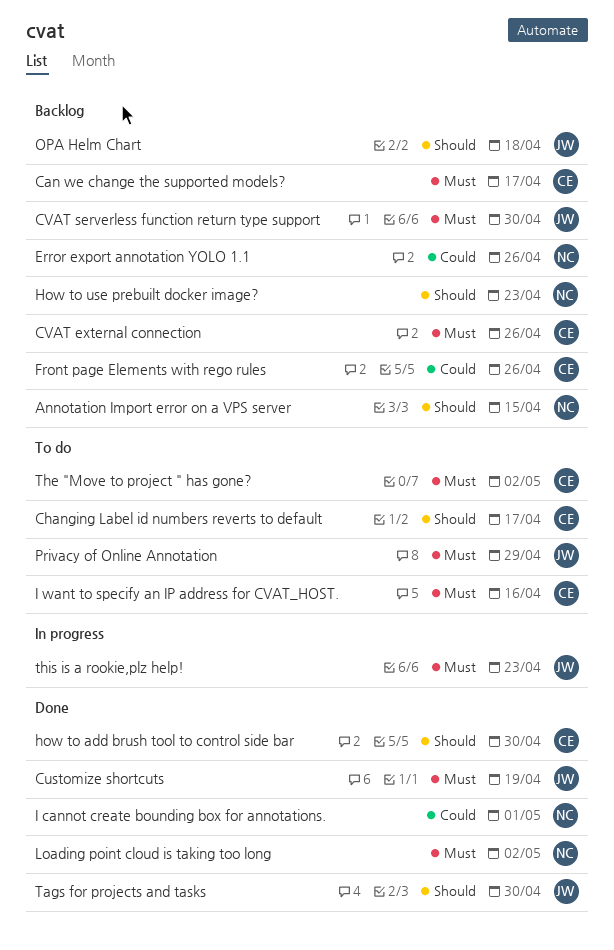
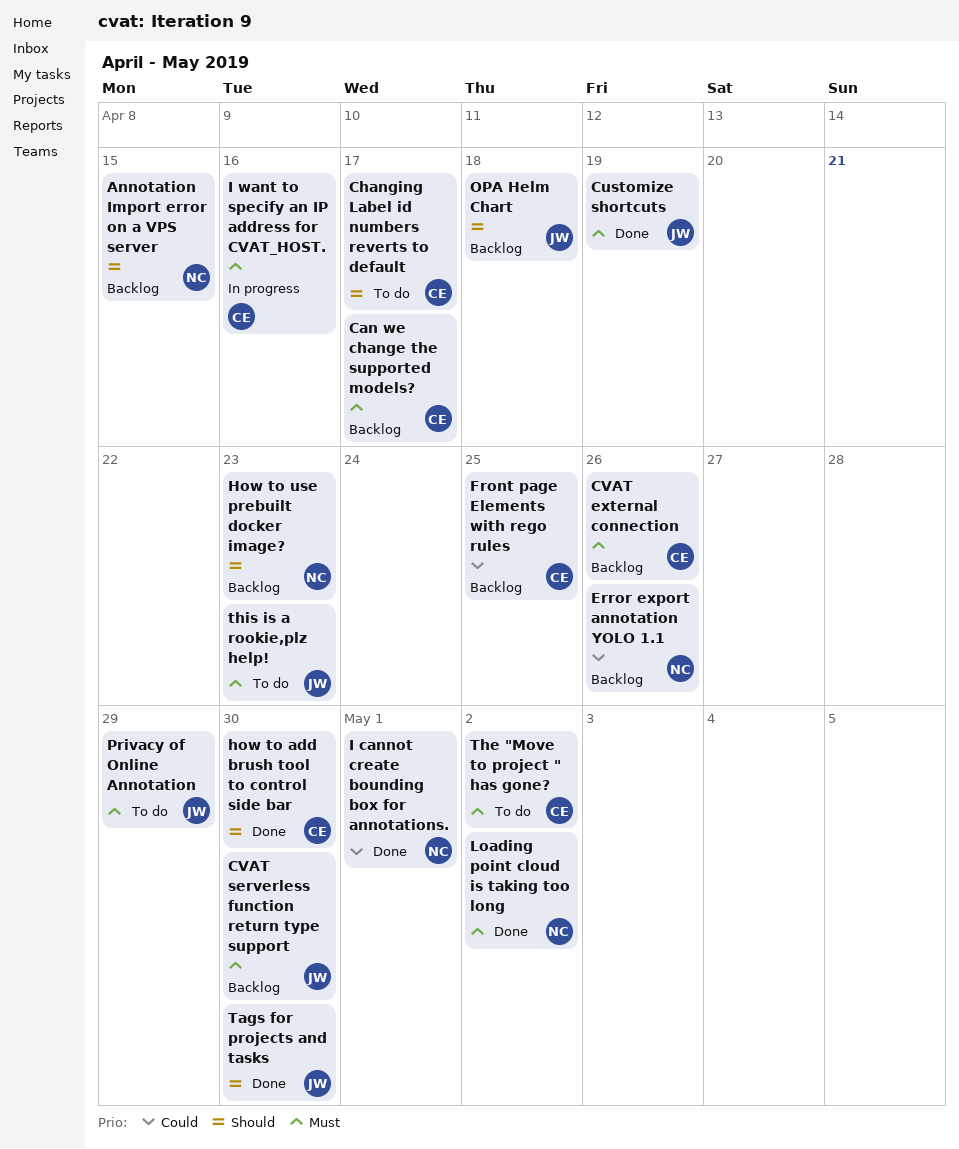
Front page Elements with rego rules, due: Apr 26 -> Apr 25
I want to specify an IP address for CVAT_HOST., status: To do -> In progress
this is a rookie,plz help!, status: In progress -> To do

